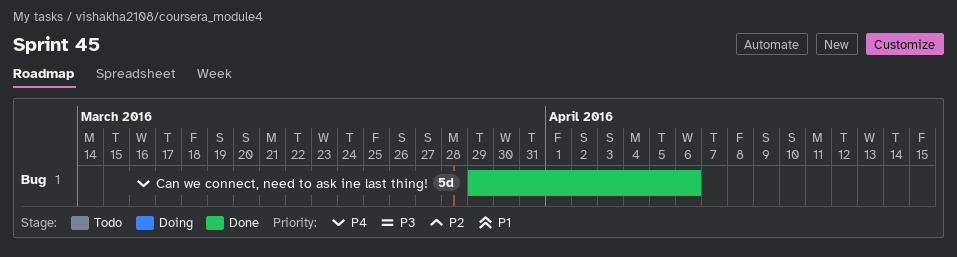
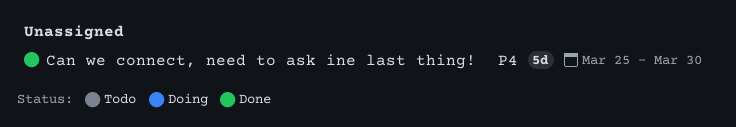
Can we connect, need to ask ine last thing!, start: Mar 29 -> Mar 25
Can we connect, need to ask ine last thing!, due: Apr 6 -> Mar 30

